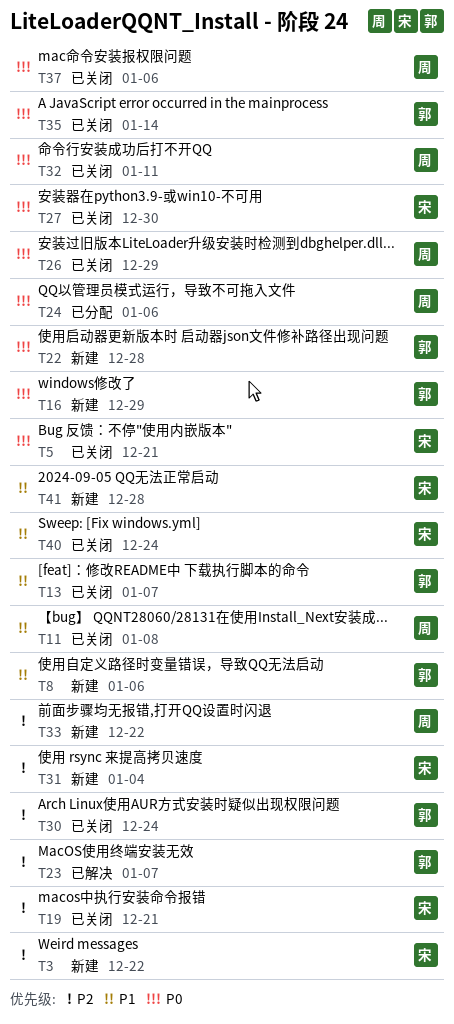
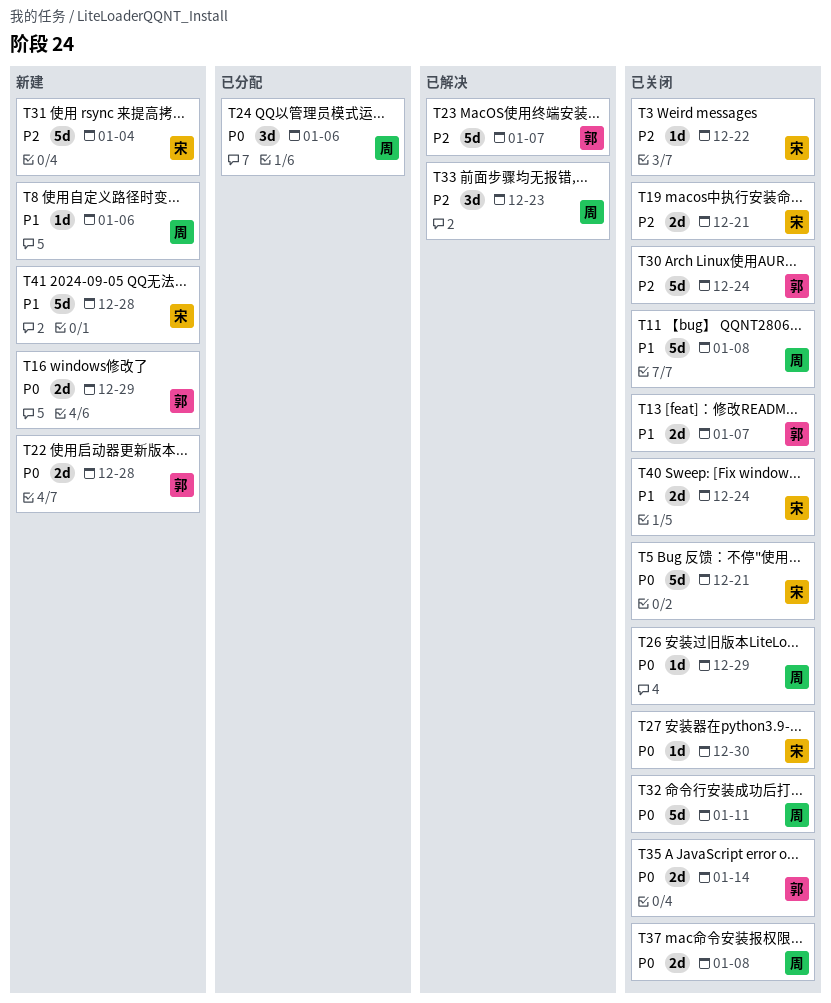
T3, status: 新建 -> 已关闭
T8, owner: 郭 -> 周
T33, status: 新建 -> 已解决
T33, due: Dec 22 -> Dec 23
T37, due: Jan 6 -> Jan 8

